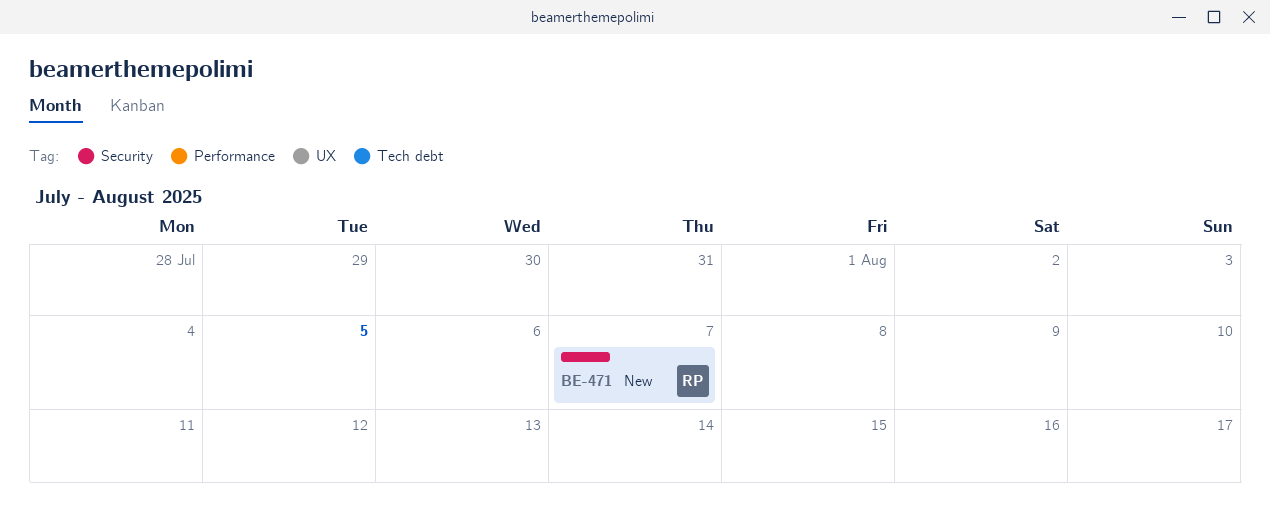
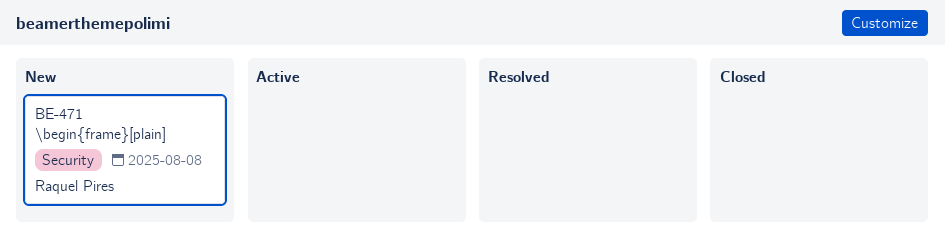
BE-471, due: Aug 7 -> Aug 8

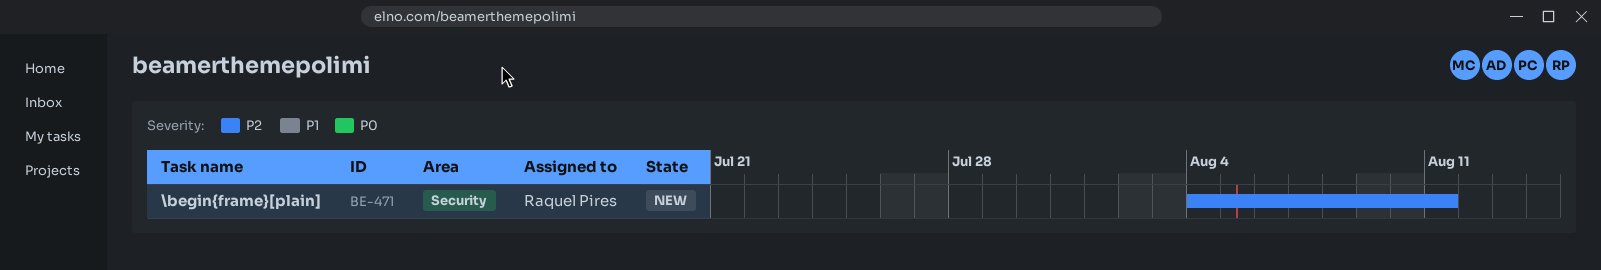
BE-471, due: Aug 8 -> Aug 11

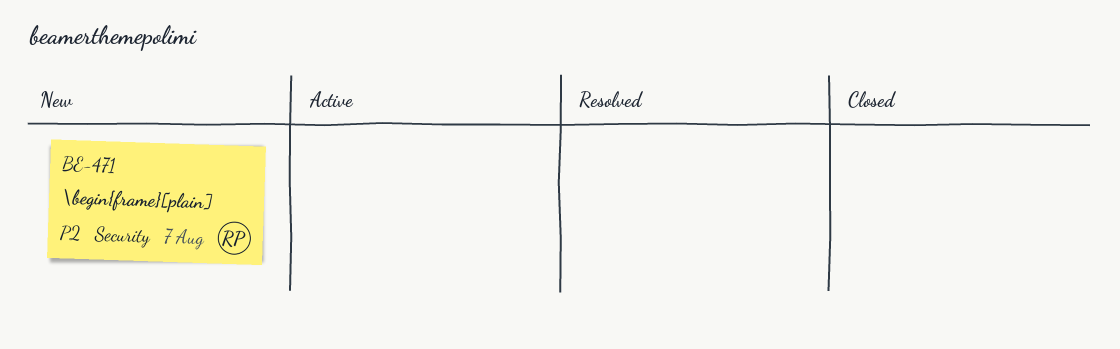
BE-471, due: Aug 11 -> Aug 7

